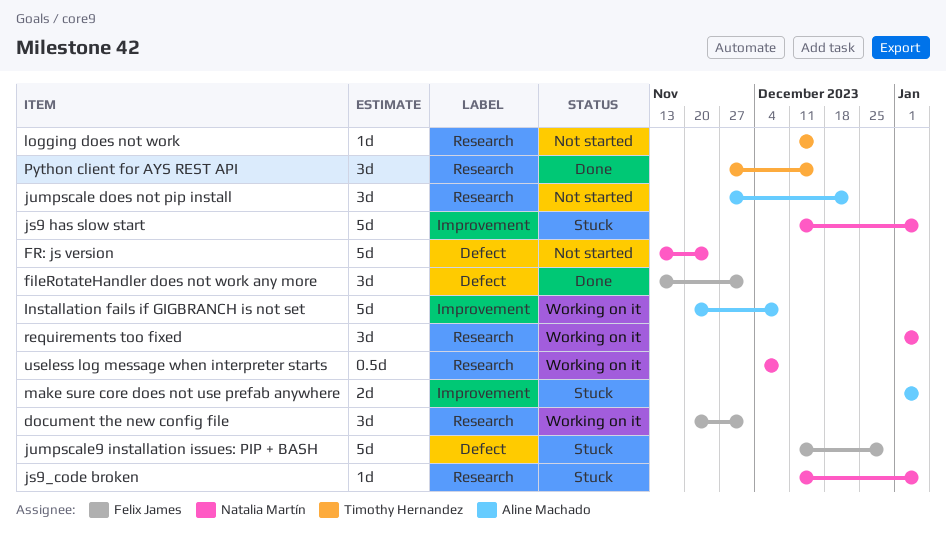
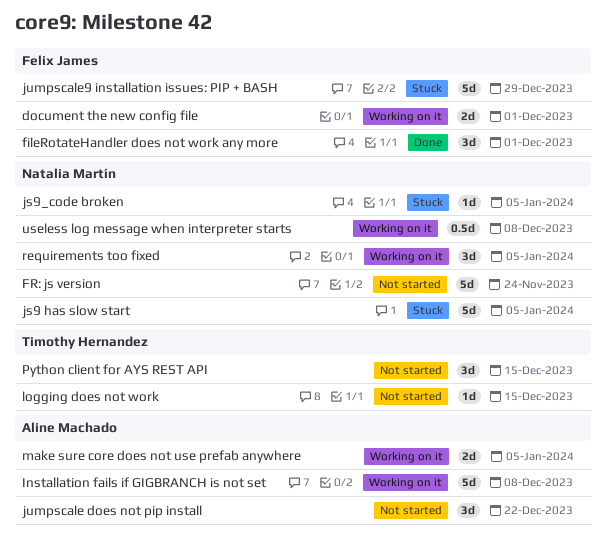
document the new config file, estimate: 3d -> 2d
make sure core does not use prefab anywhere, status: Stuck -> Working on it
Python client for AYS REST API, status: Done -> Not started

